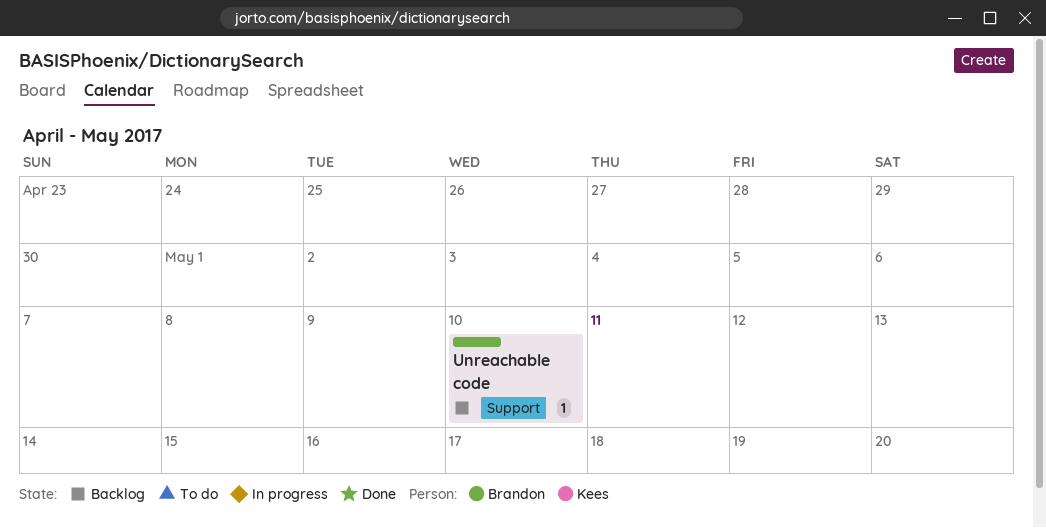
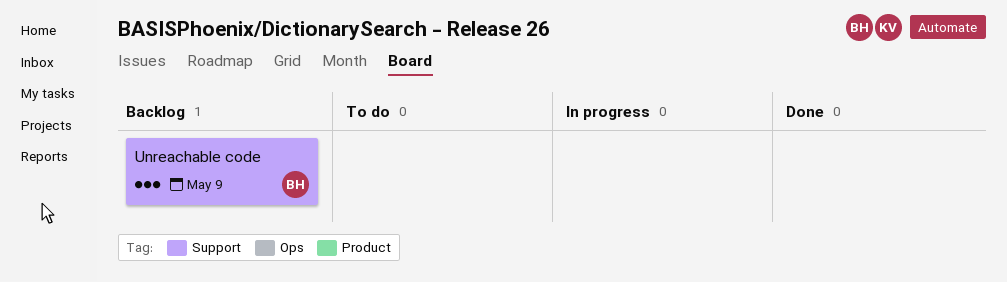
Unreachable code, estimate: 1 -> 3
Unreachable code, due: May 10 -> May 9

